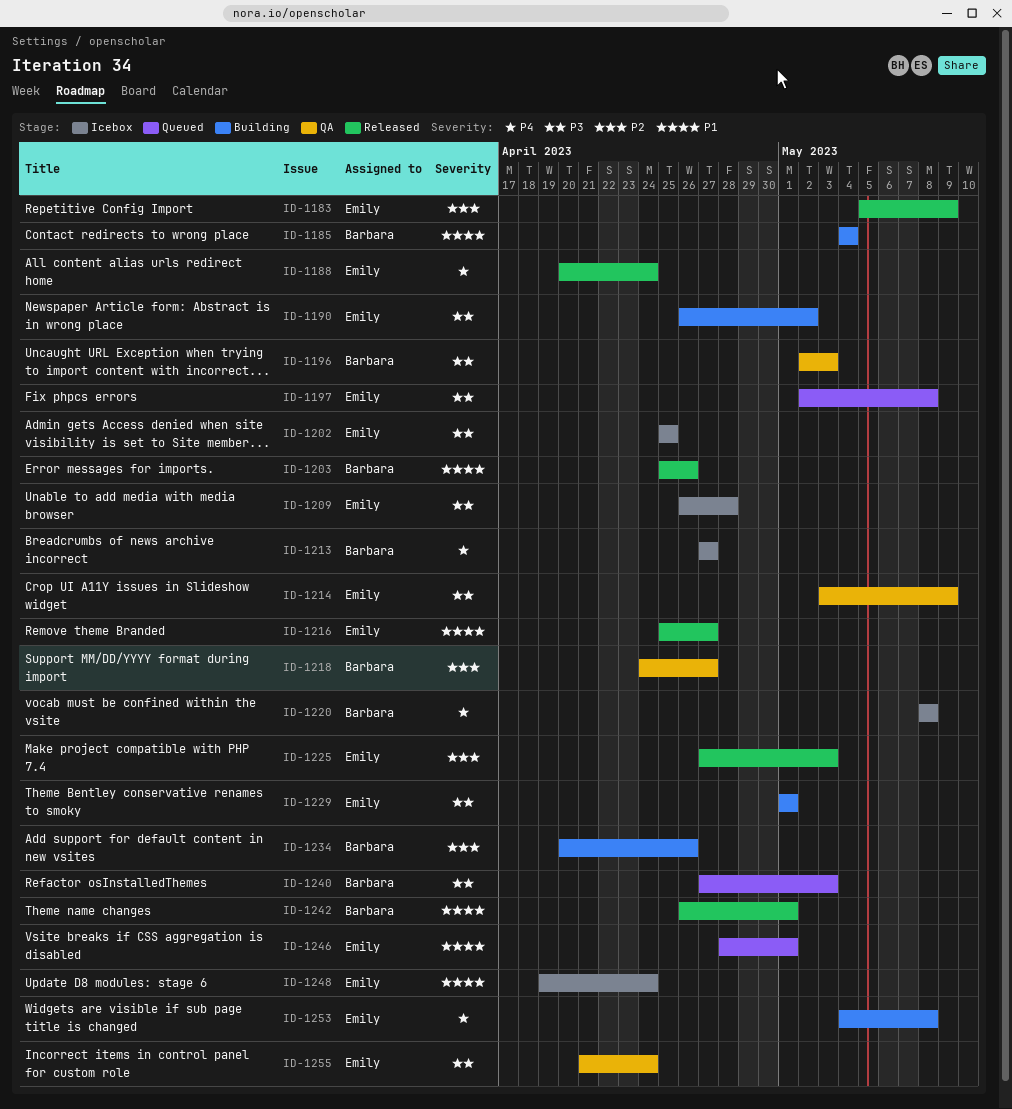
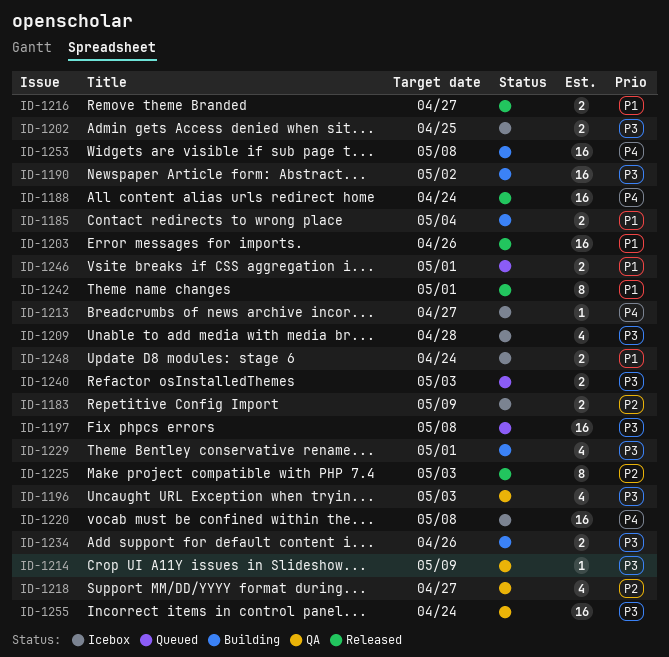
ID-1183, status: Released -> Icebox
ID-1234, priority: P2 -> P3

